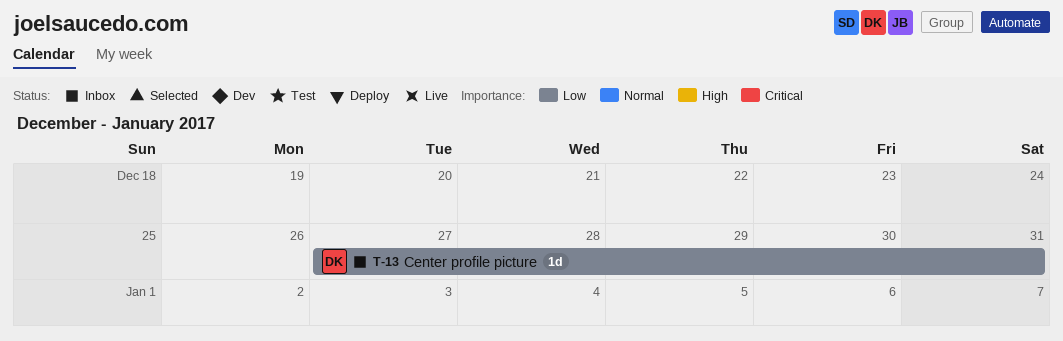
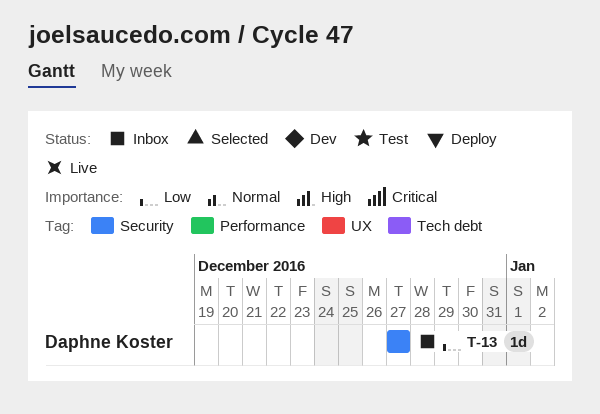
T-13, due: Dec 31 -> Dec 27

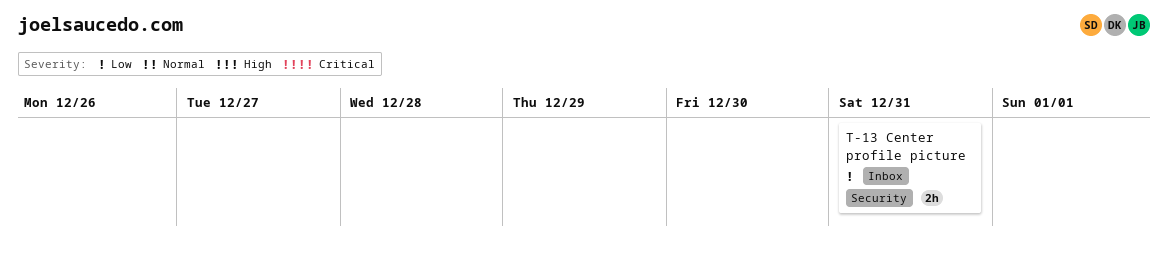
T-13, estimate: 1d -> 2h
T-13, due: Dec 27 -> Dec 31

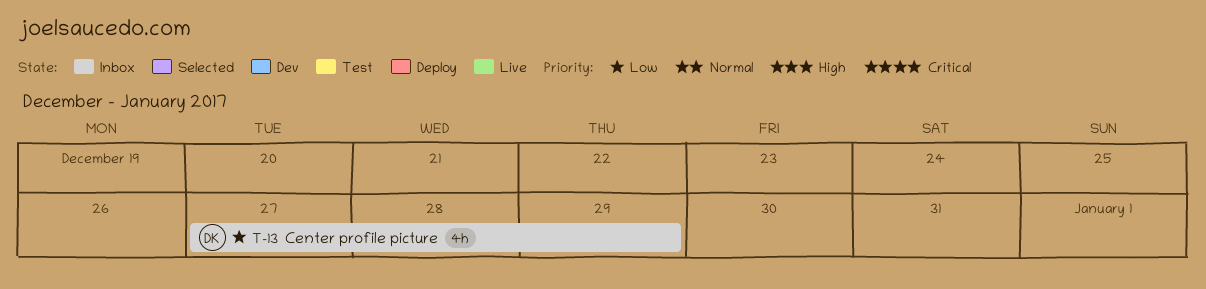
T-13, estimate: 2h -> 4h
T-13, due: Dec 31 -> Dec 29

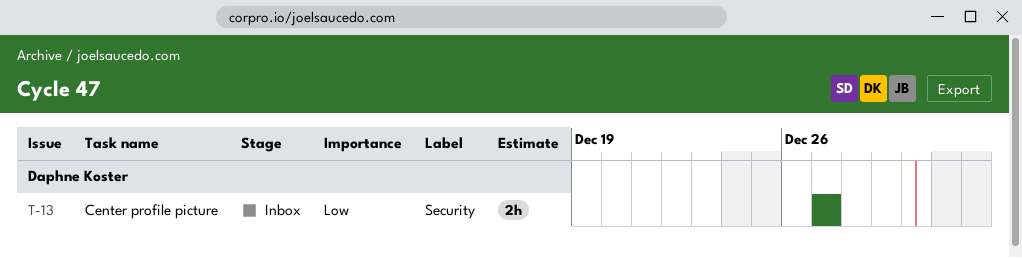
T-13, estimate: 4h -> 2h
T-13, due: Dec 29 -> Dec 27

